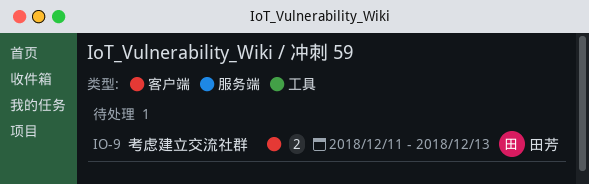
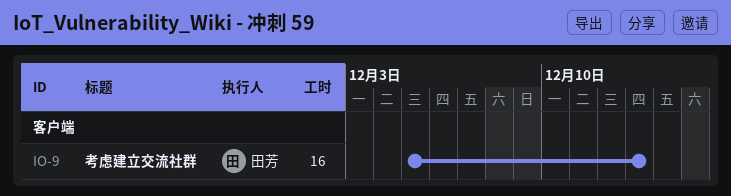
IO-9, estimate: 2 -> 16
IO-9, start: Dec 11 -> Dec 5

